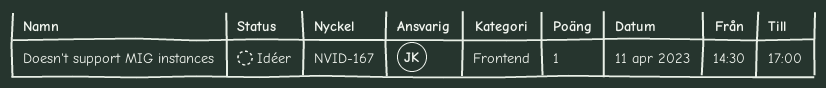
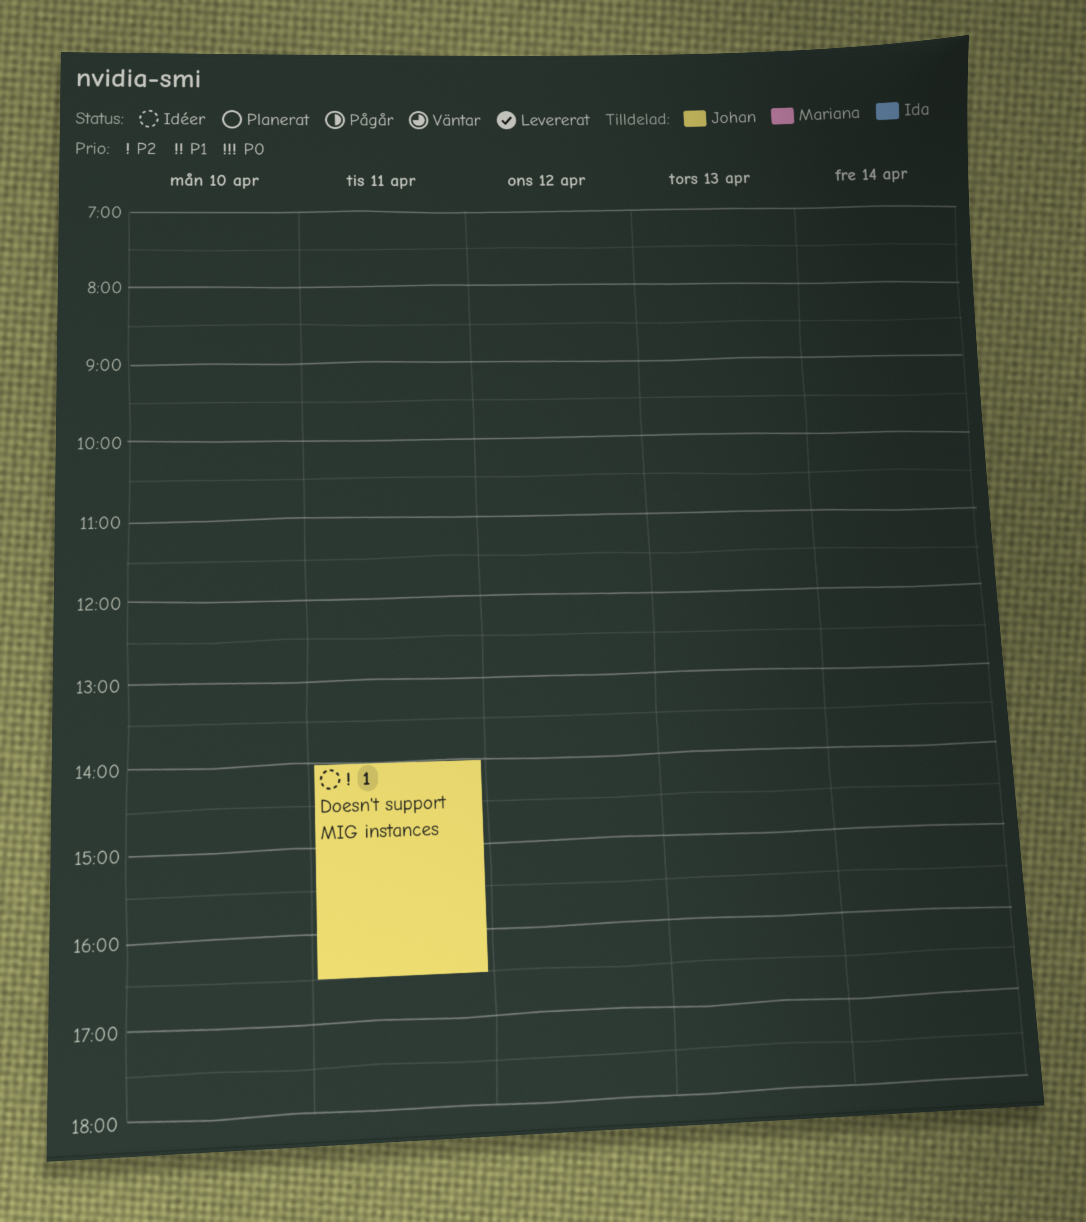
Doesn't support MIG instances, begins: 14:30 -> 14:00
Doesn't support MIG instances, ends: 17:00 -> 16:30

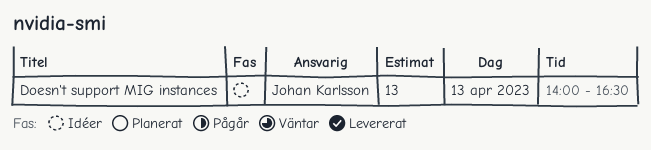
Doesn't support MIG instances, estimate: 1 -> 13
Doesn't support MIG instances, day: Apr 11 -> Apr 13

